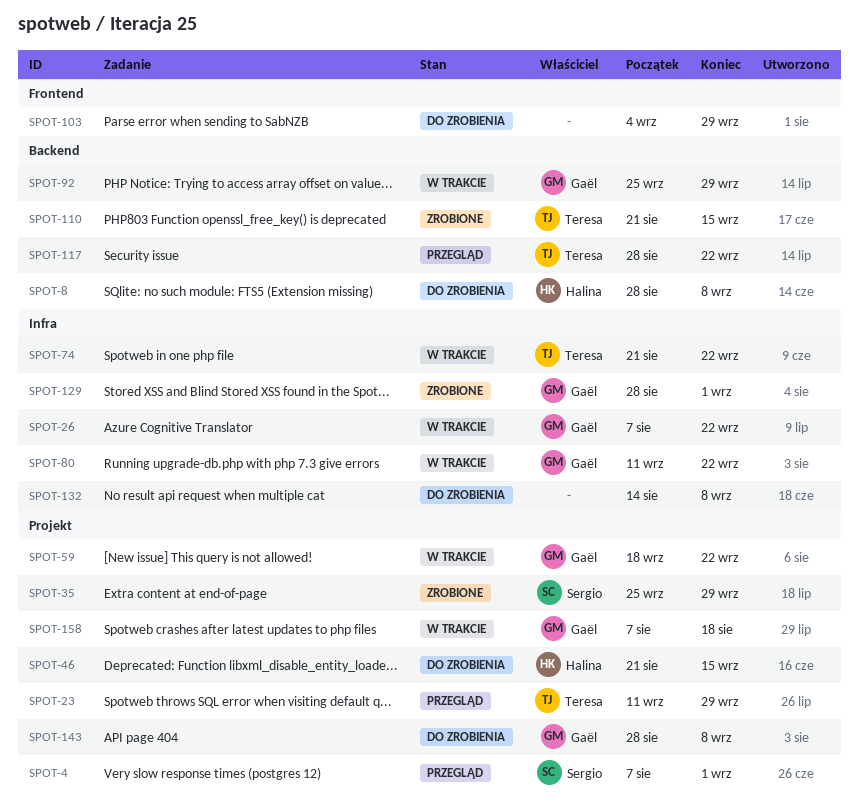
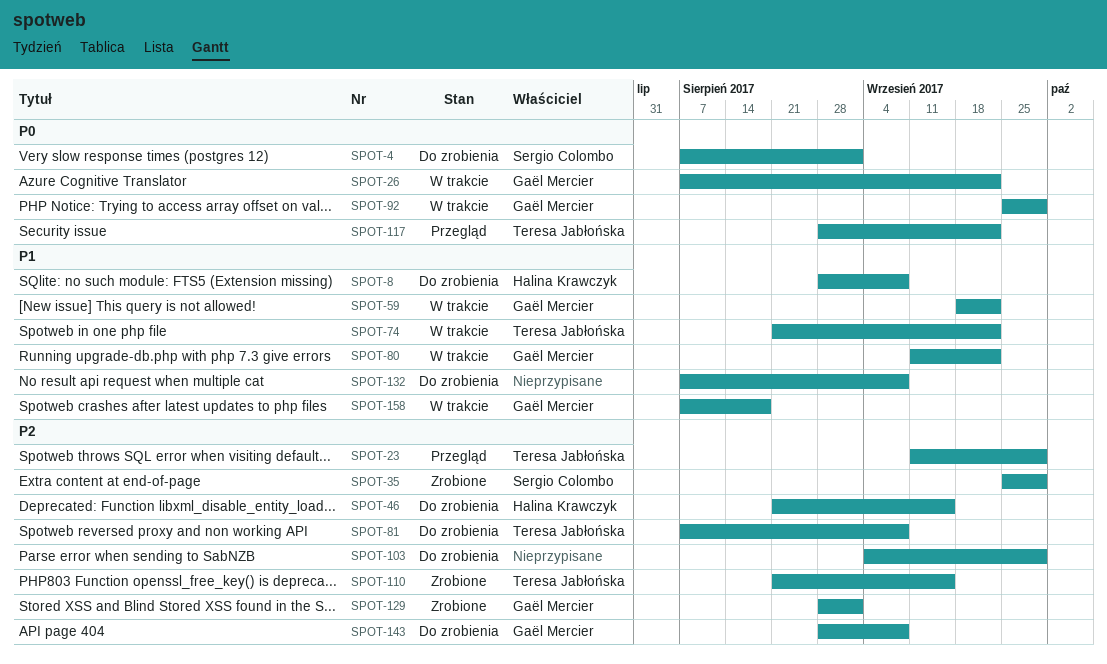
SPOT-4, status: Przegląd -> Do zrobienia
SPOT-81: none -> present
SPOT-132, start: Aug 14 -> Aug 7

